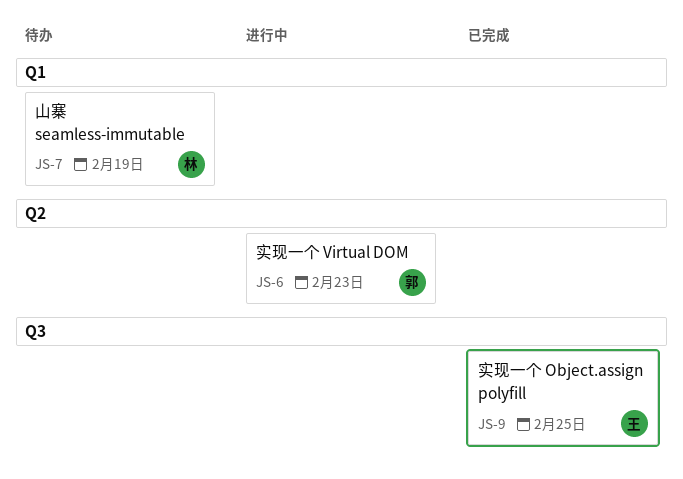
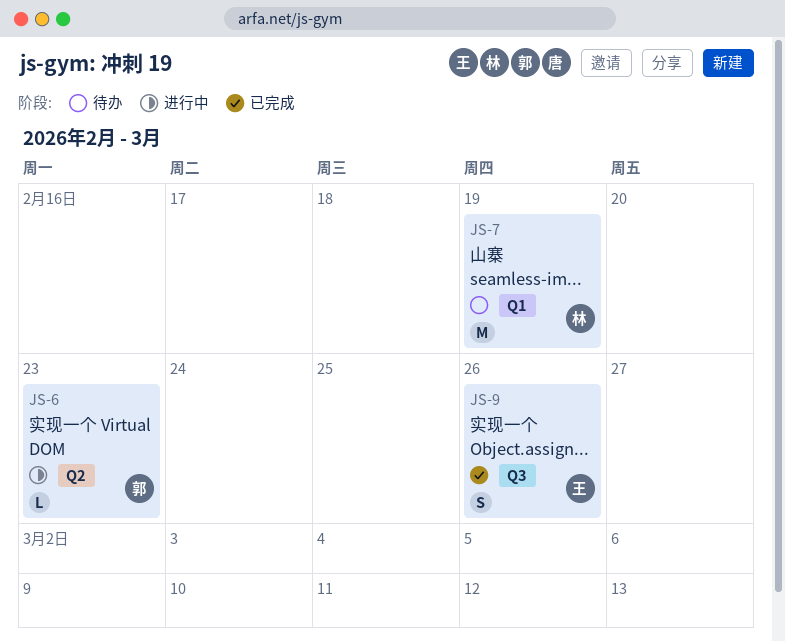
JS-9, due: Feb 25 -> Feb 26

